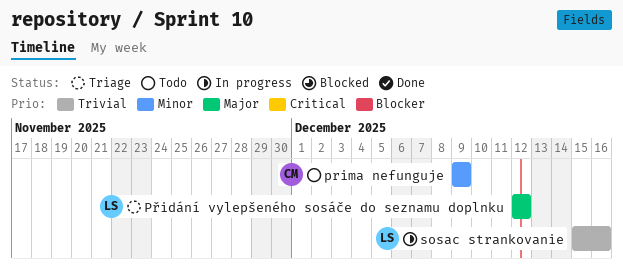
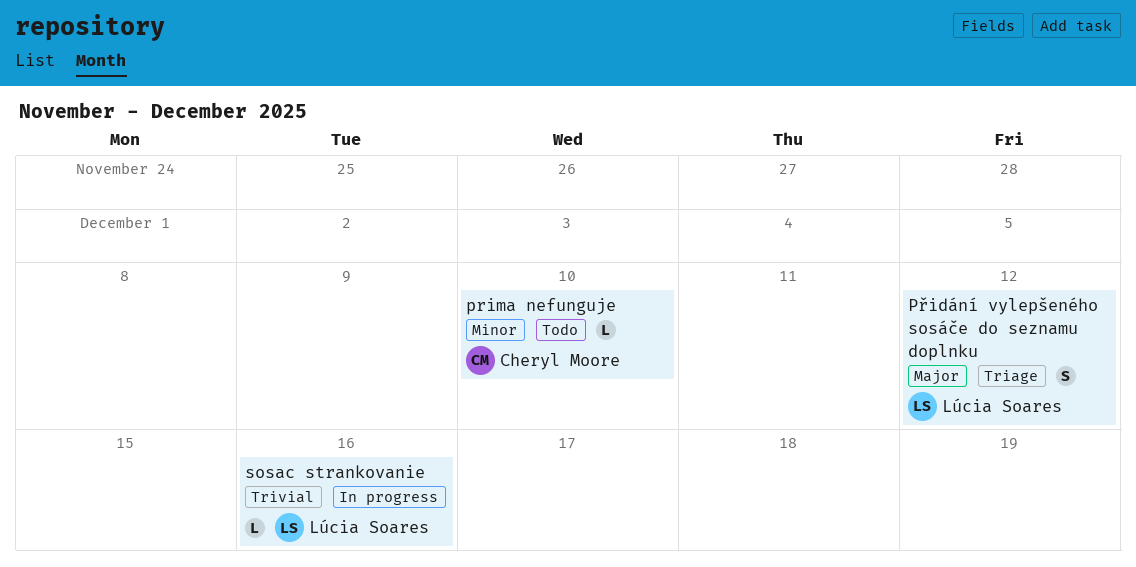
prima nefunguje, due: Dec 9 -> Dec 10

